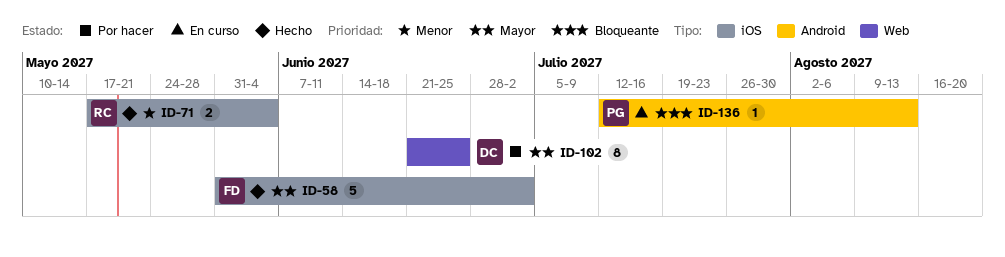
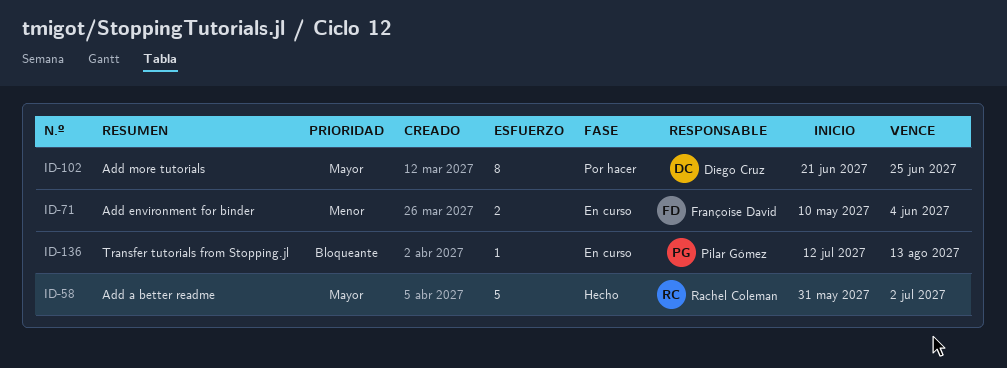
ID-58, owner: Françoise David -> Rachel Coleman
ID-71, status: Hecho -> En curso
ID-71, owner: Rachel Coleman -> Françoise David
ID-71, start: May 17 -> May 10

